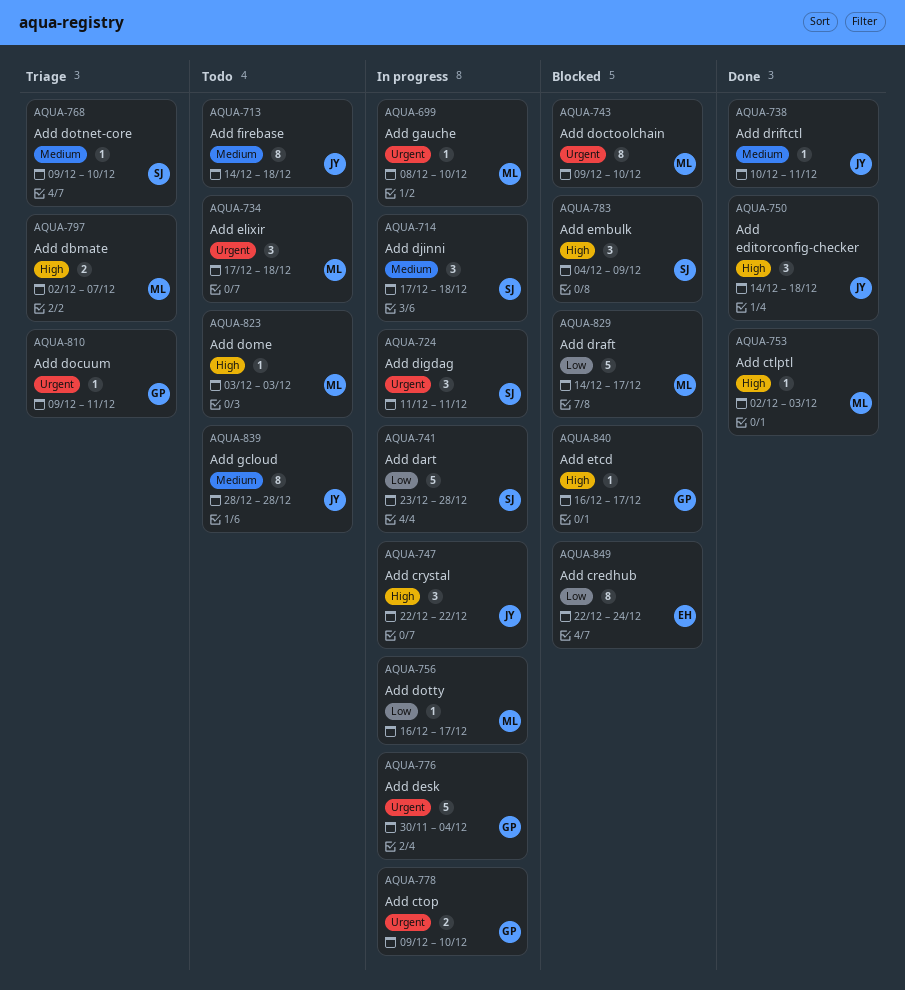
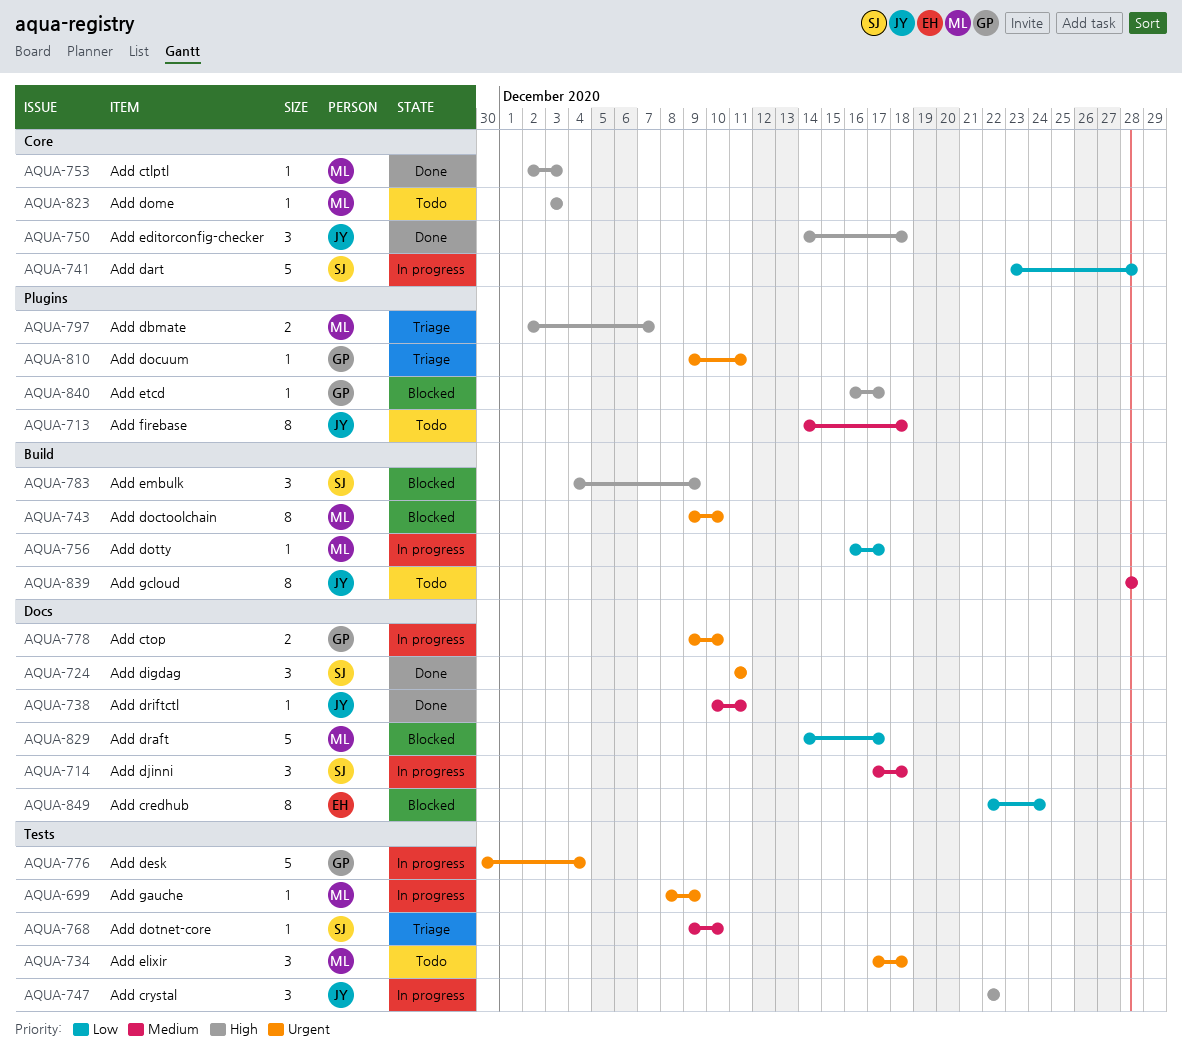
AQUA-699, due: Dec 10 -> Dec 9
AQUA-724, status: In progress -> Done

